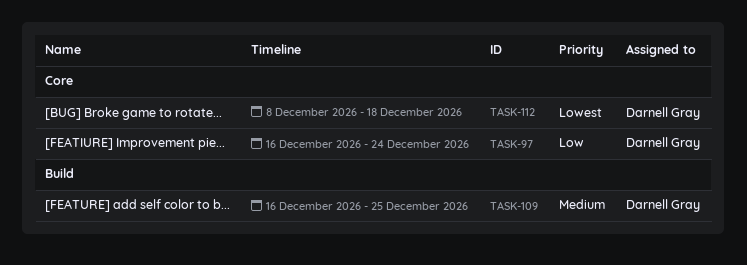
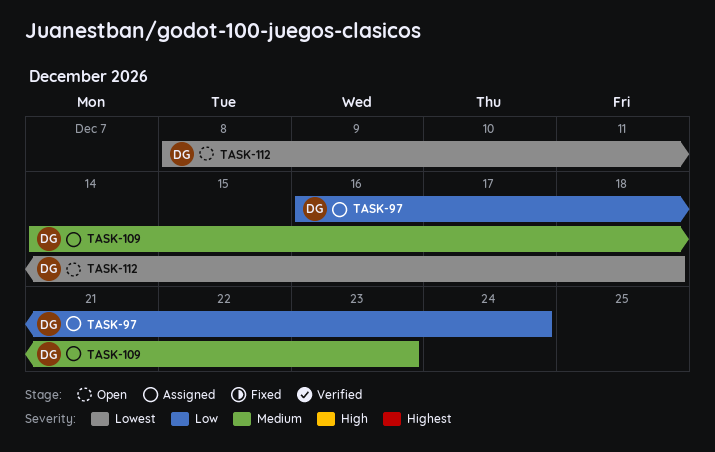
TASK-109, start: Dec 16 -> Dec 14
TASK-109, due: Dec 25 -> Dec 23

